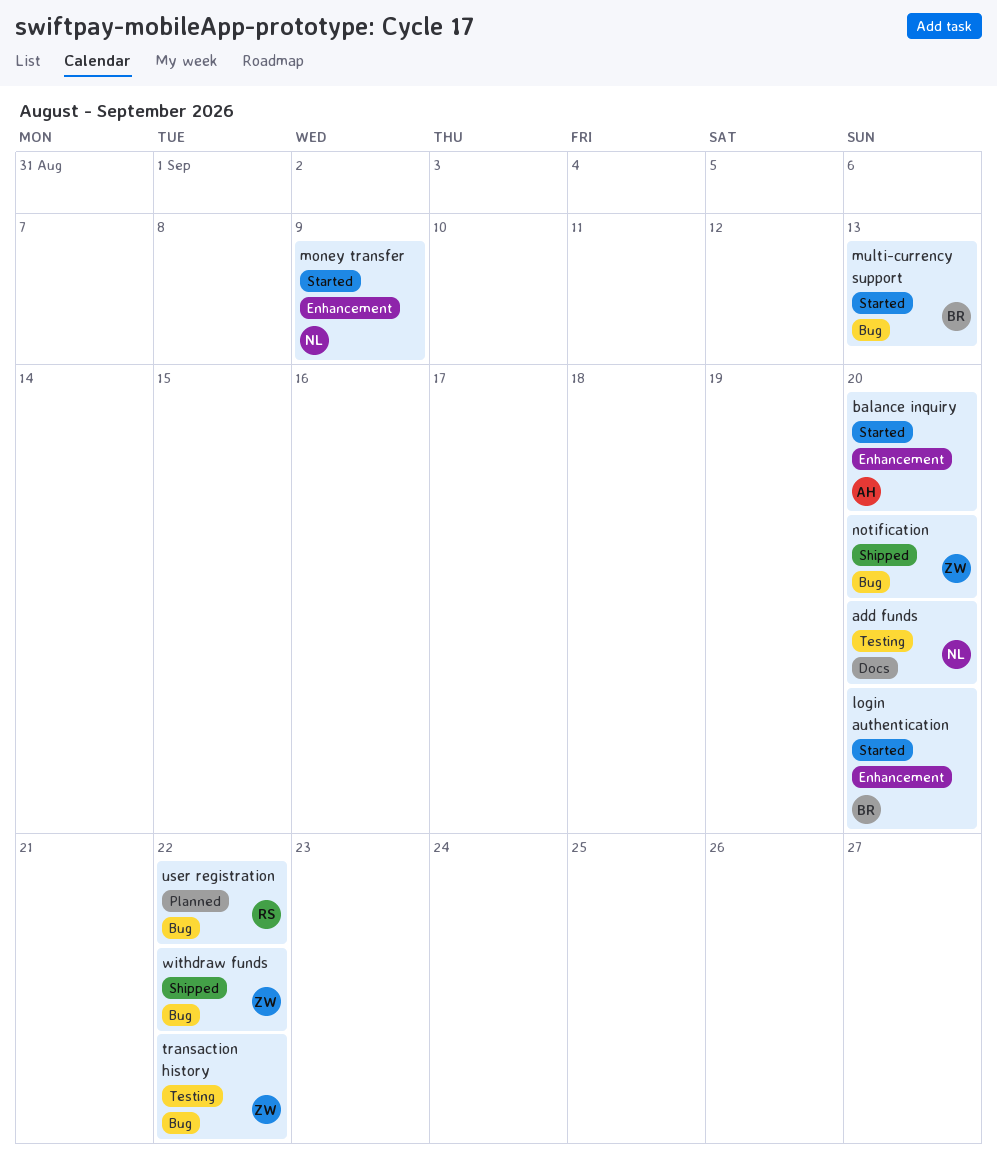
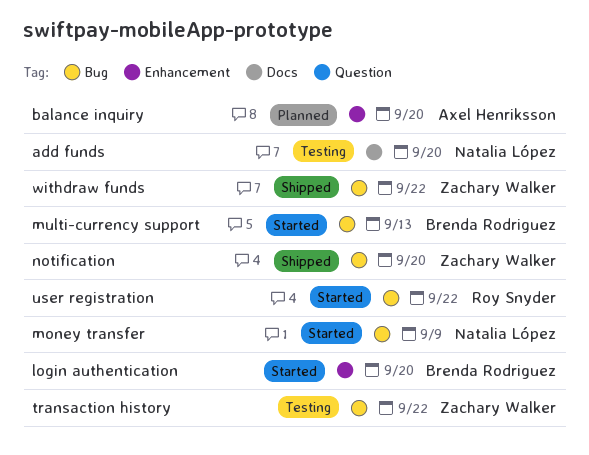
balance inquiry, status: Started -> Planned
money transfer, label: Enhancement -> Bug
user registration, status: Planned -> Started

